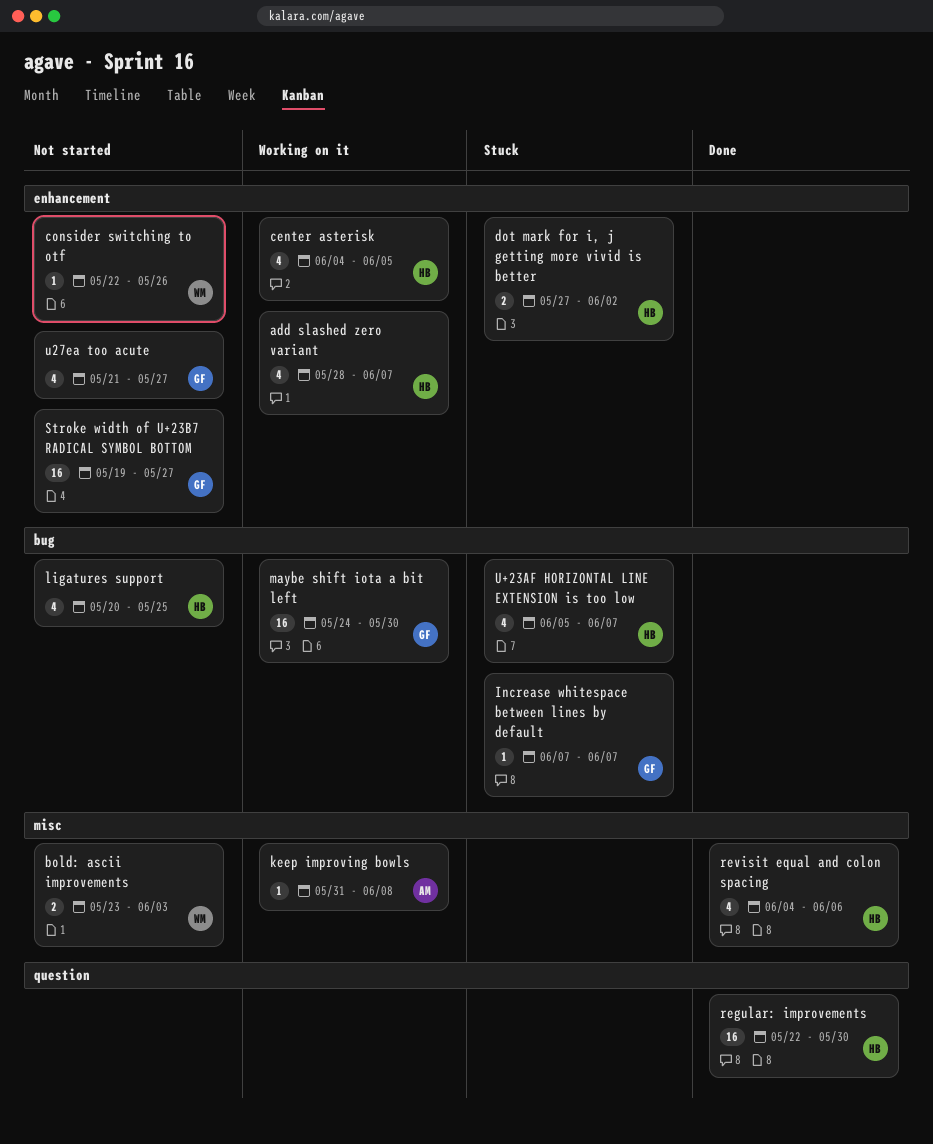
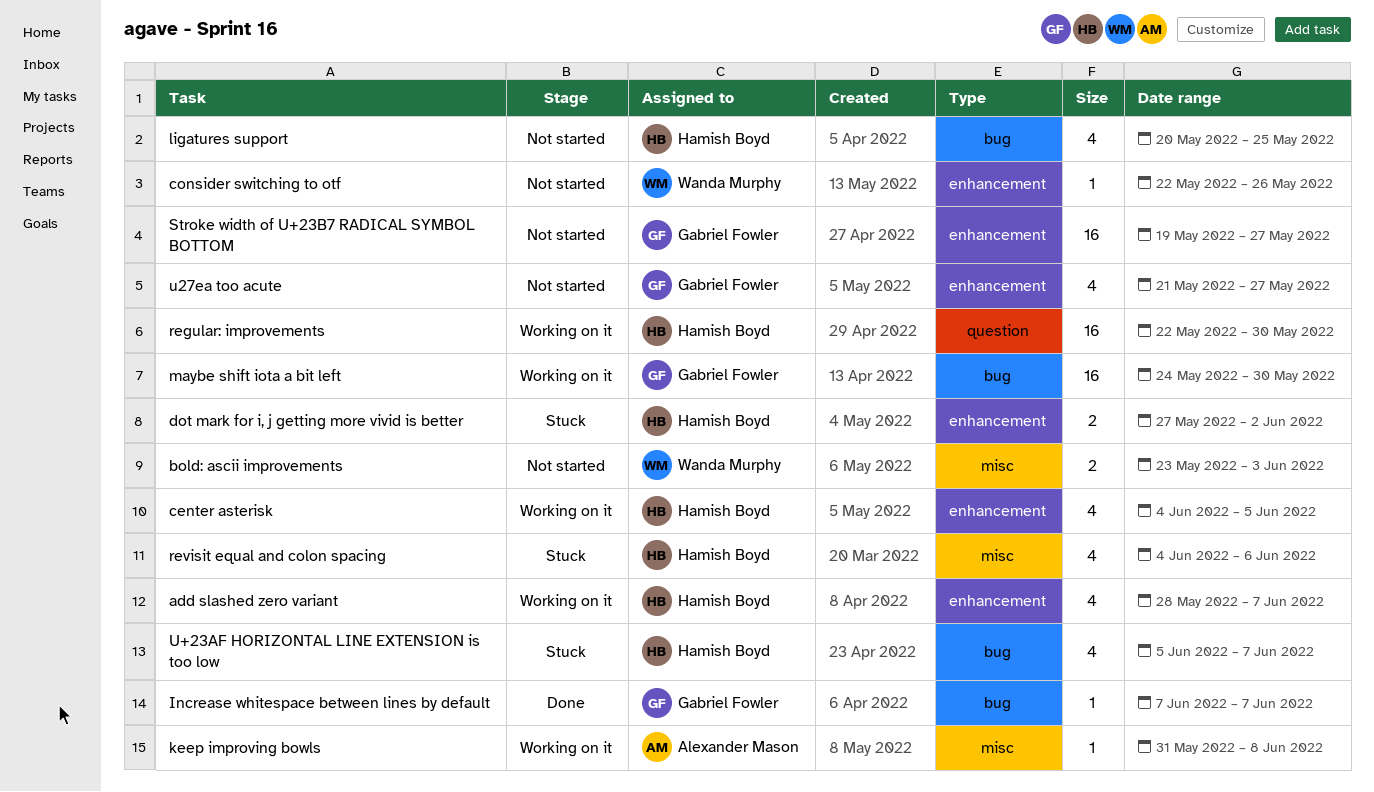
Increase whitespace between lines by default, status: Stuck -> Done
regular: improvements, status: Done -> Working on it
revisit equal and colon spacing, status: Done -> Stuck

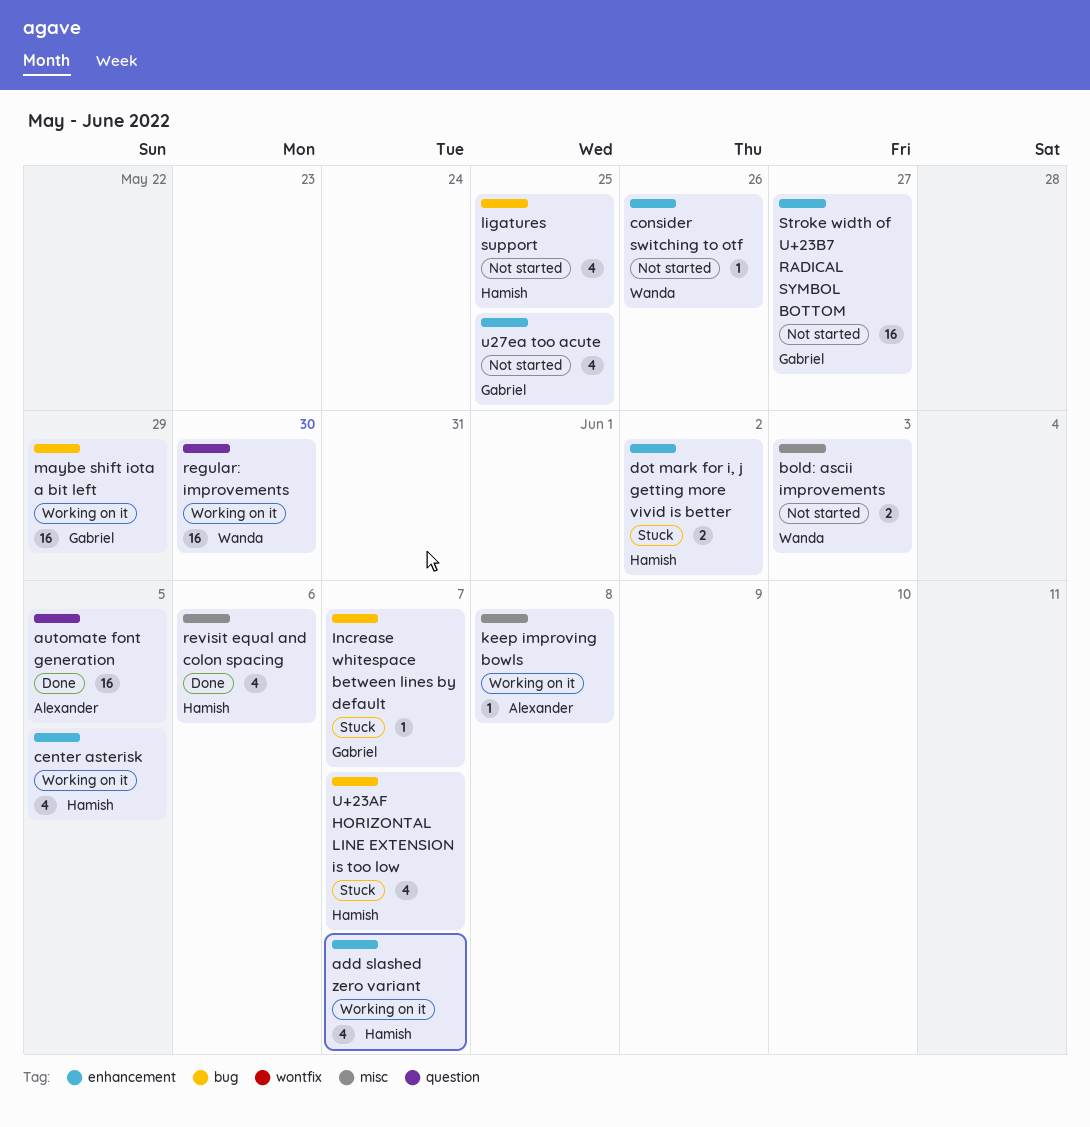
automate font generation: none -> present
Increase whitespace between lines by default, status: Done -> Stuck
maybe shift iota a bit left, due: May 30 -> May 29
regular: improvements, owner: Hamish Boyd -> Wanda Murphy
revisit equal and colon spacing, status: Stuck -> Done
u27ea too acute, due: May 27 -> May 25

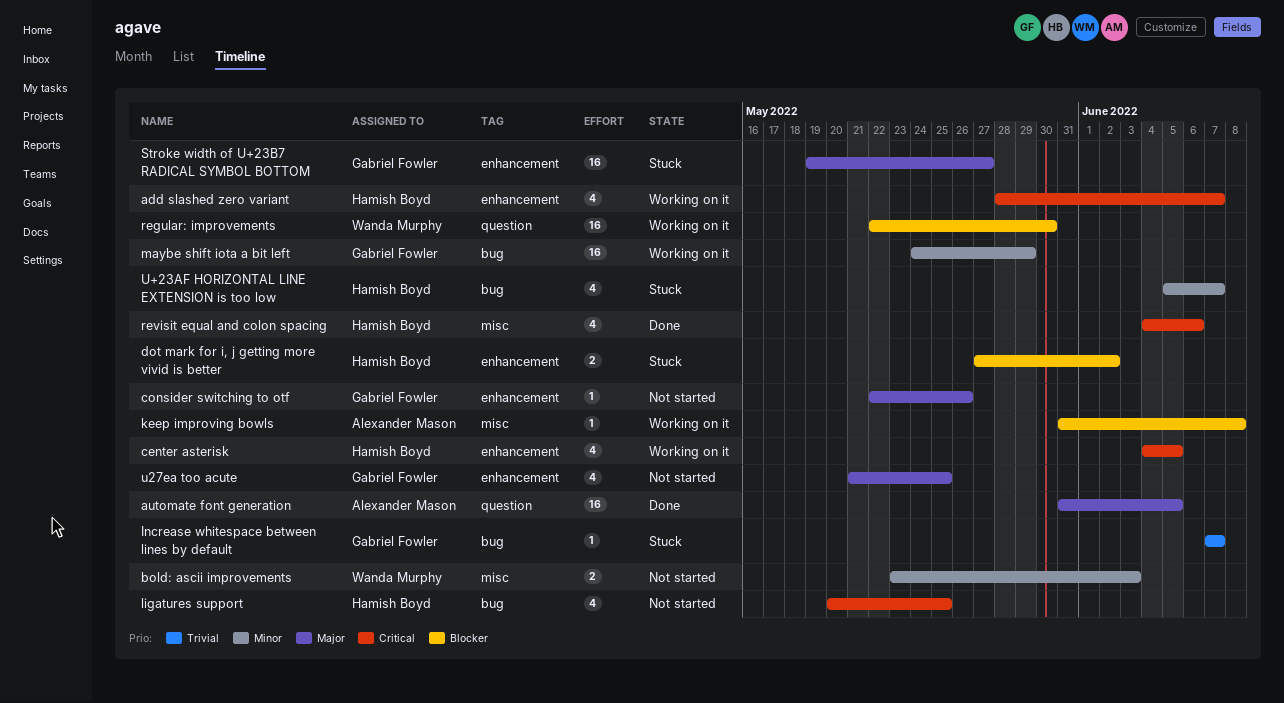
consider switching to otf, owner: Wanda Murphy -> Gabriel Fowler
Stroke width of U+23B7 RADICAL SYMBOL BOTTOM, status: Not started -> Stuck

